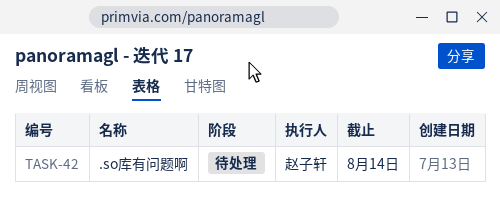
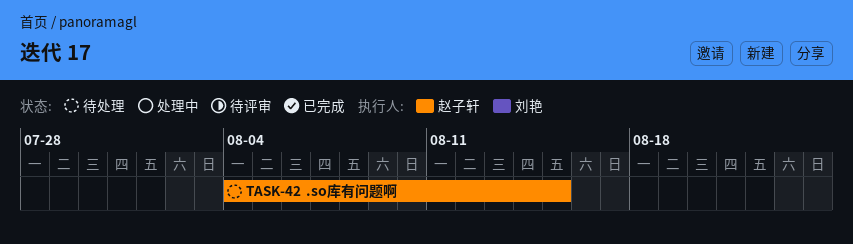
TASK-42, due: Aug 14 -> Aug 15

